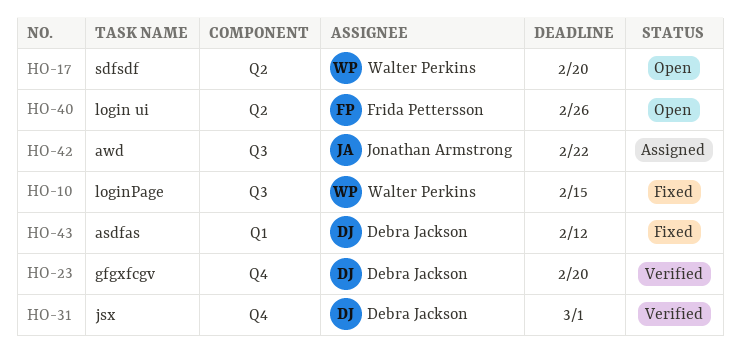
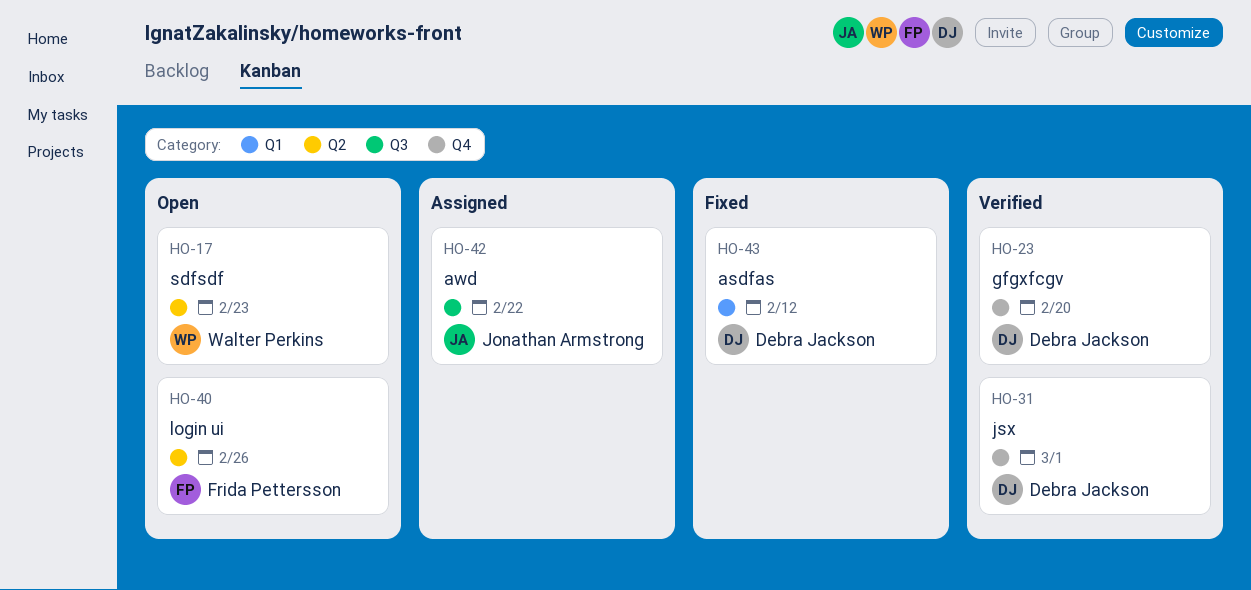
HO-10: present -> none
HO-17, due: Feb 20 -> Feb 23

